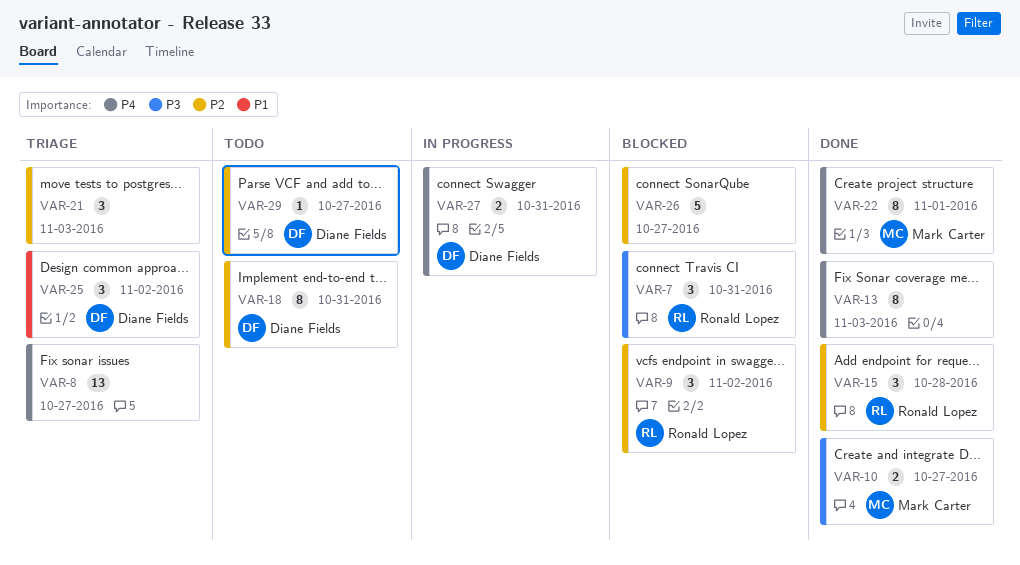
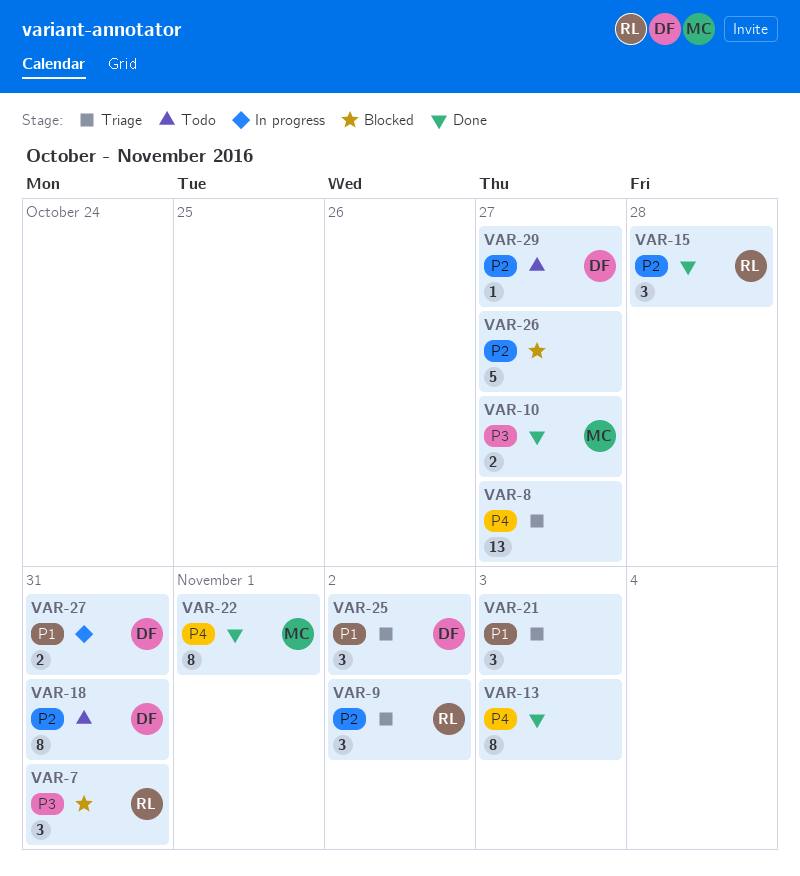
VAR-9, status: Blocked -> Triage
VAR-21, priority: P2 -> P1
VAR-27, priority: P4 -> P1

